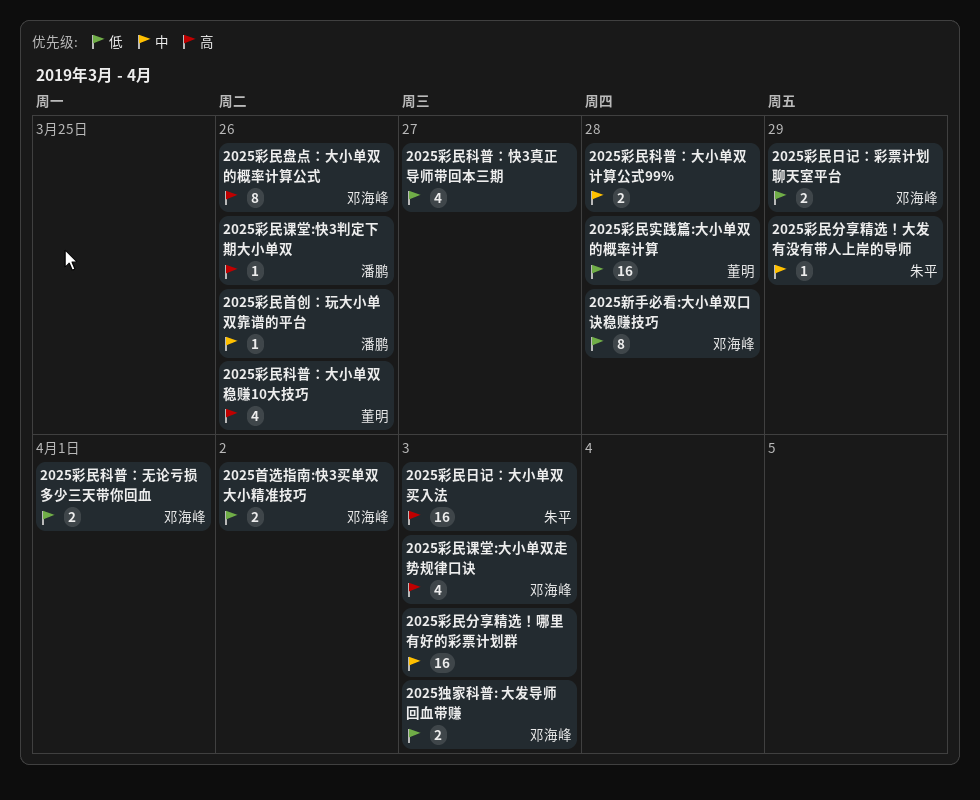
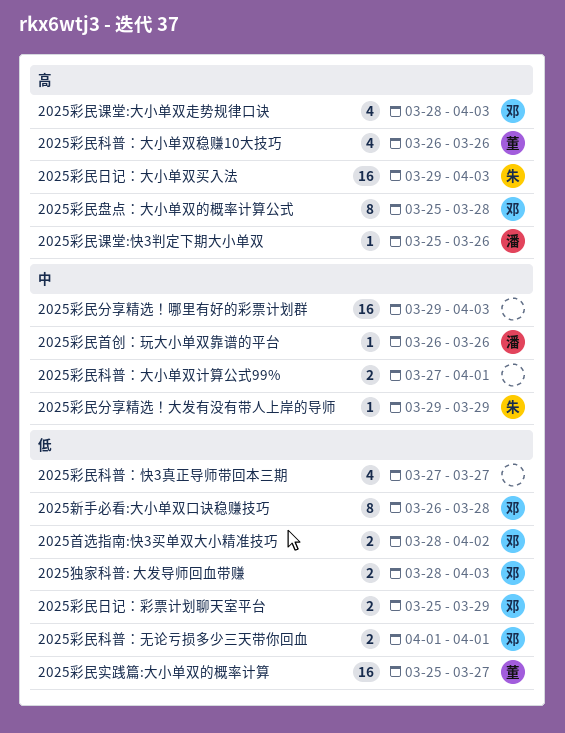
2025彩民实践篇:大小单双的概率计算, due: Mar 28 -> Mar 27
2025彩民盘点：大小单双的概率计算公式, due: Mar 26 -> Mar 28
2025彩民科普：大小单双计算公式99%, due: Mar 28 -> Apr 1

